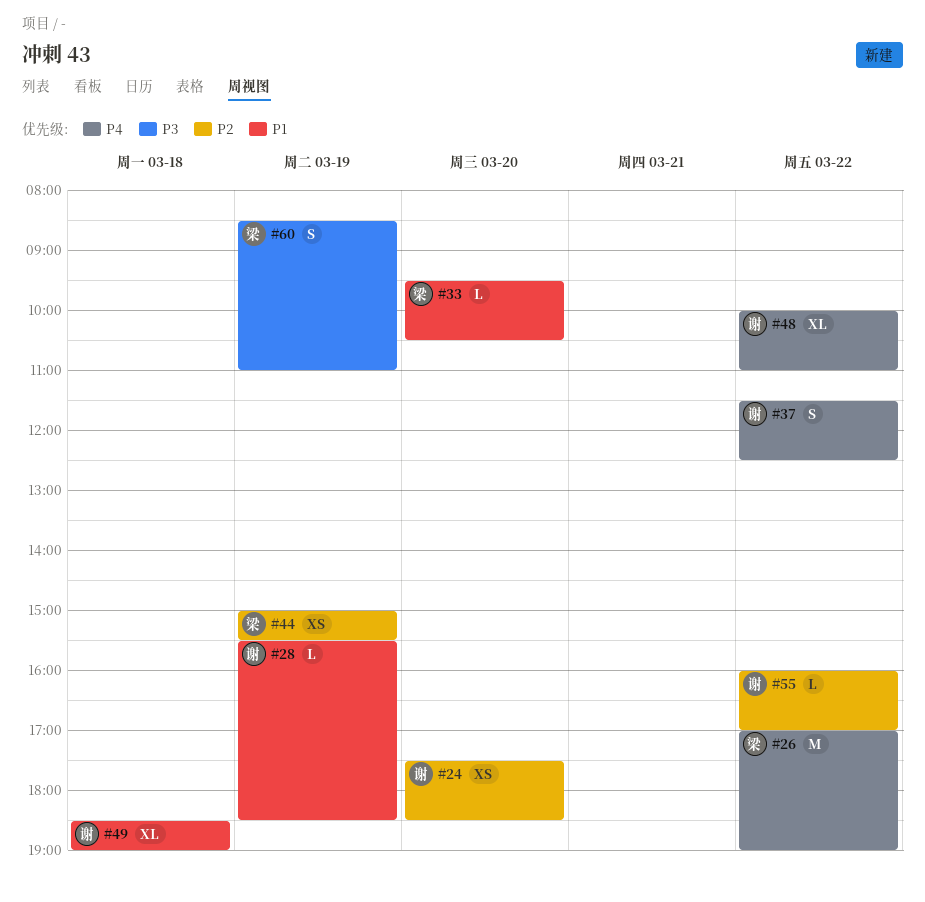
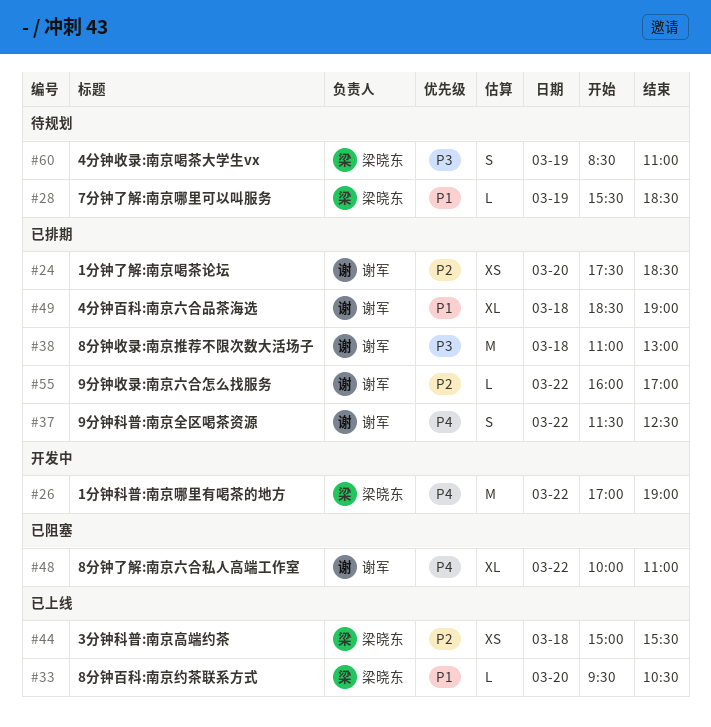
#28, owner: 谢军 -> 梁晓东
#38: none -> present
#44, day: Mar 19 -> Mar 18

